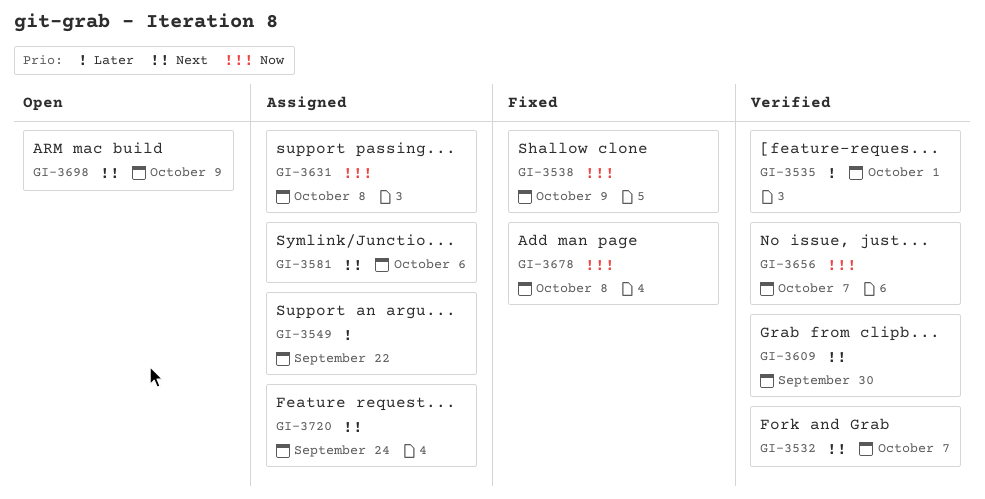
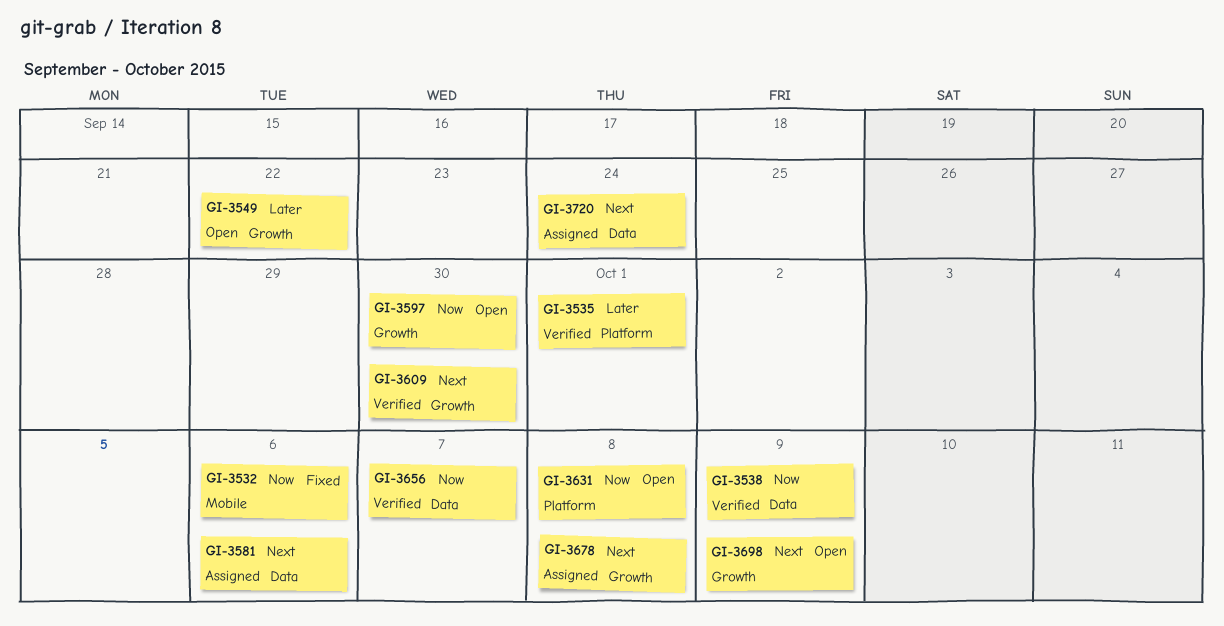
GI-3532, status: Verified -> Fixed
GI-3532, priority: Next -> Now
GI-3532, due: Oct 7 -> Oct 6
GI-3538, status: Fixed -> Verified
GI-3549, status: Assigned -> Open
GI-3597: none -> present
GI-3631, status: Assigned -> Open
GI-3678, status: Fixed -> Assigned
GI-3678, priority: Now -> Next

